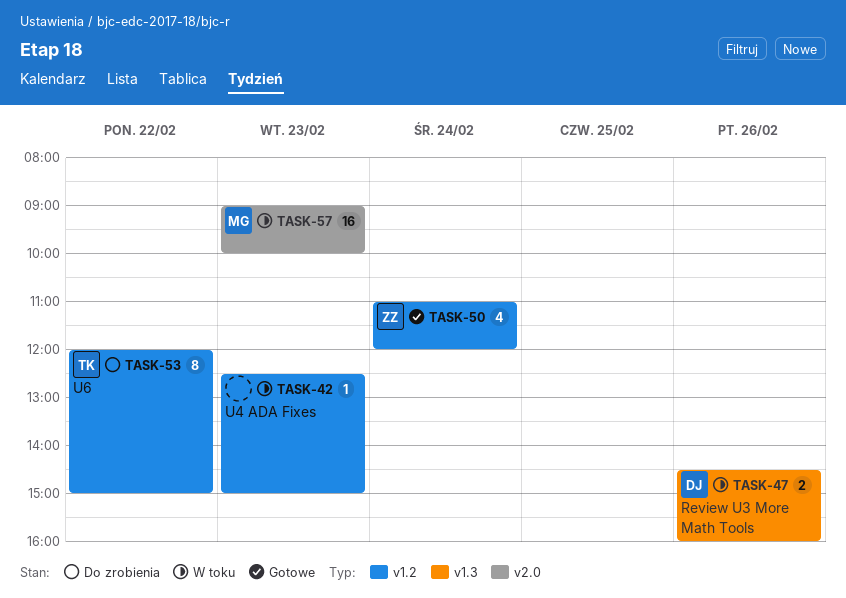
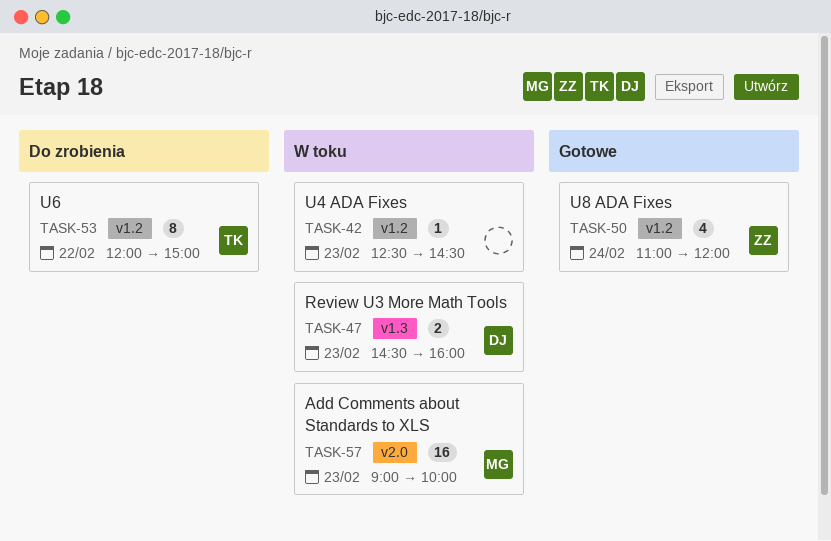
TASK-42, ends: 15:00 -> 14:30
TASK-47, day: Feb 26 -> Feb 23

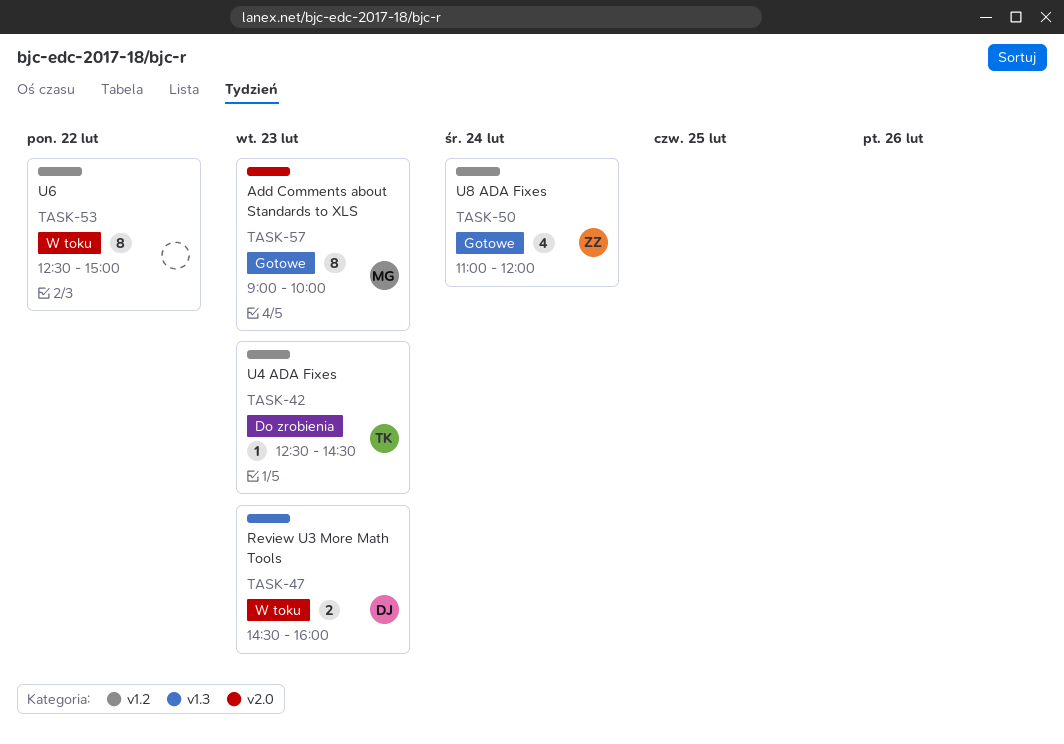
TASK-42, status: W toku -> Do zrobienia
TASK-42, owner: none -> TK
TASK-53, status: Do zrobienia -> W toku
TASK-53, owner: TK -> none
TASK-53, begins: 12:00 -> 12:30
TASK-57, status: W toku -> Gotowe
TASK-57, estimate: 16 -> 8

